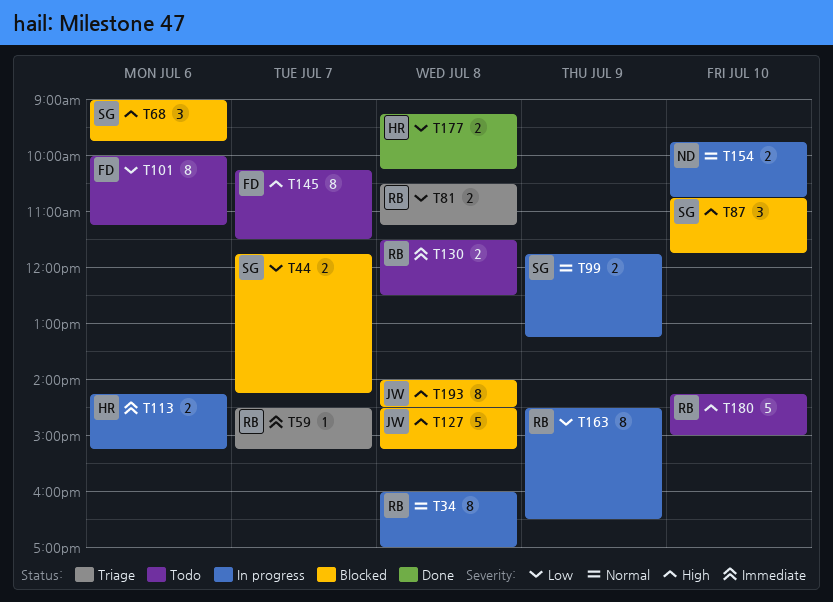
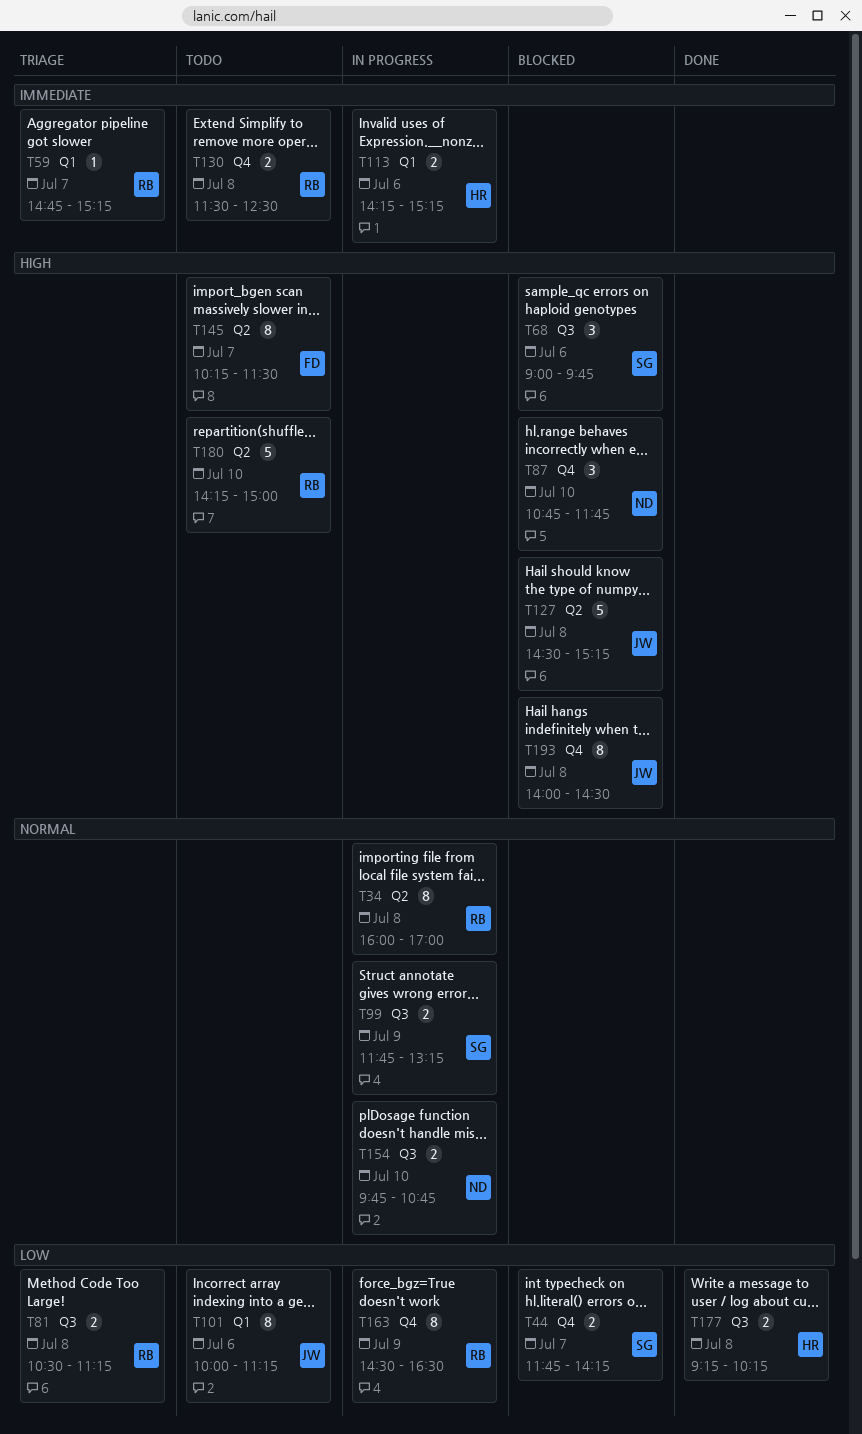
T59, begins: 14:30 -> 14:45
T87, owner: SG -> ND
T101, owner: FD -> JW

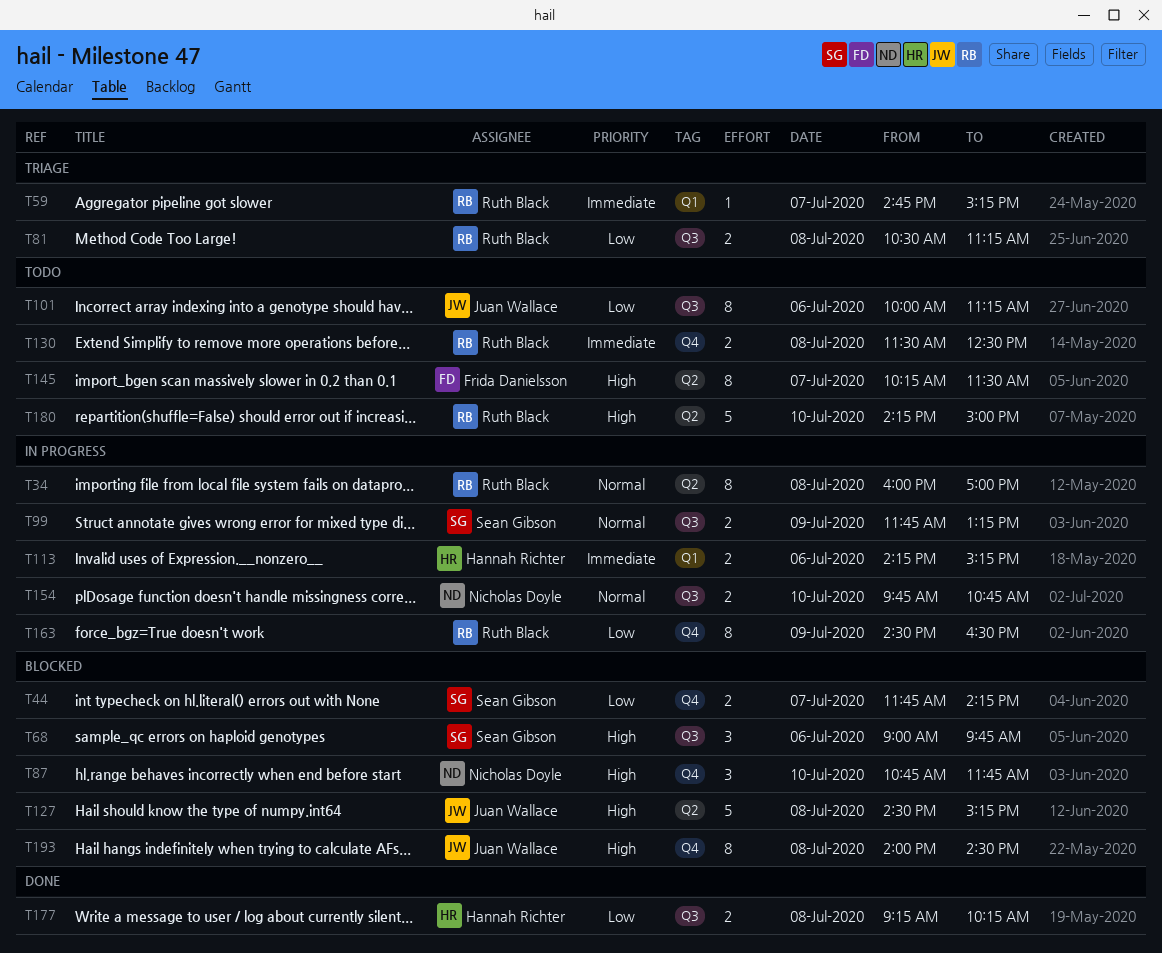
T101, label: Q1 -> Q3

